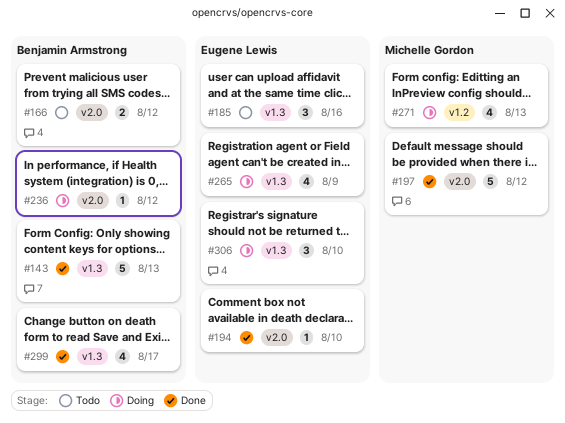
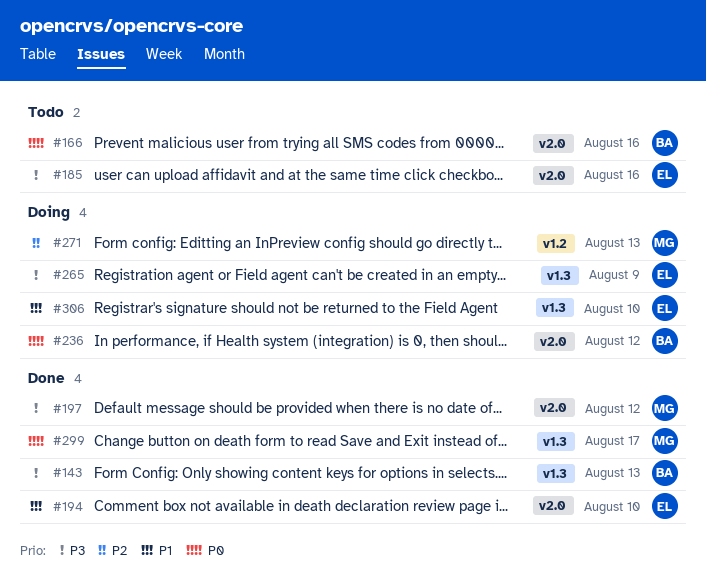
#166, due: Aug 12 -> Aug 16
#185, label: v1.3 -> v2.0
#299, owner: Benjamin Armstrong -> Michelle Gordon

